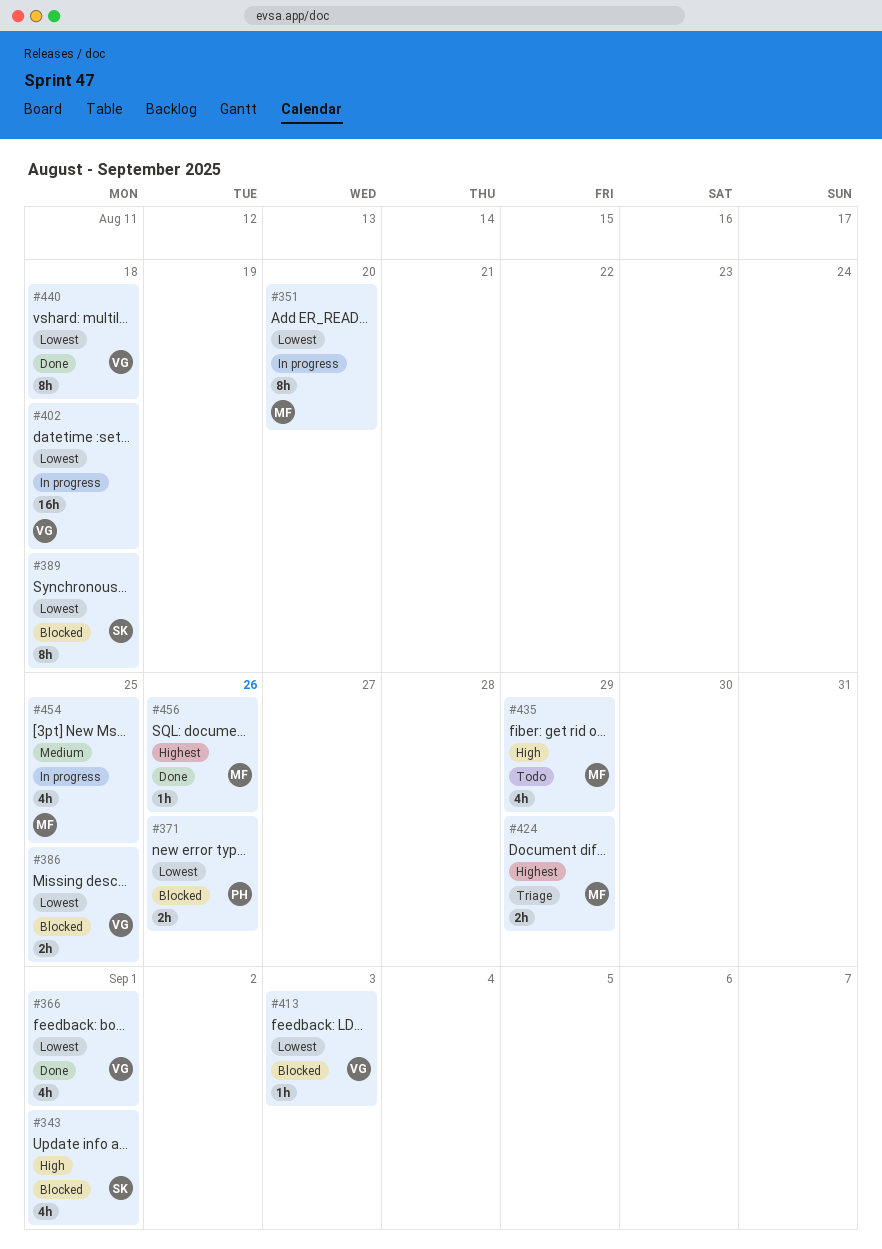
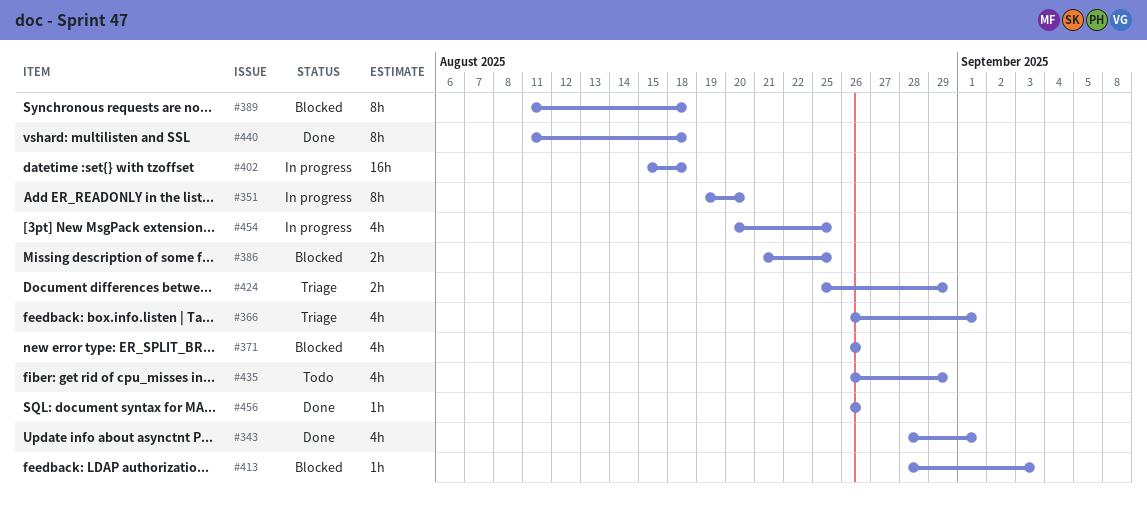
#343, status: Blocked -> Done
#366, status: Done -> Triage
#371, estimate: 2h -> 4h

